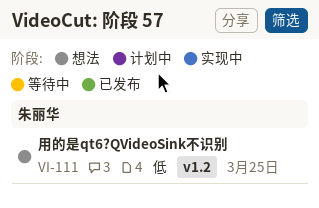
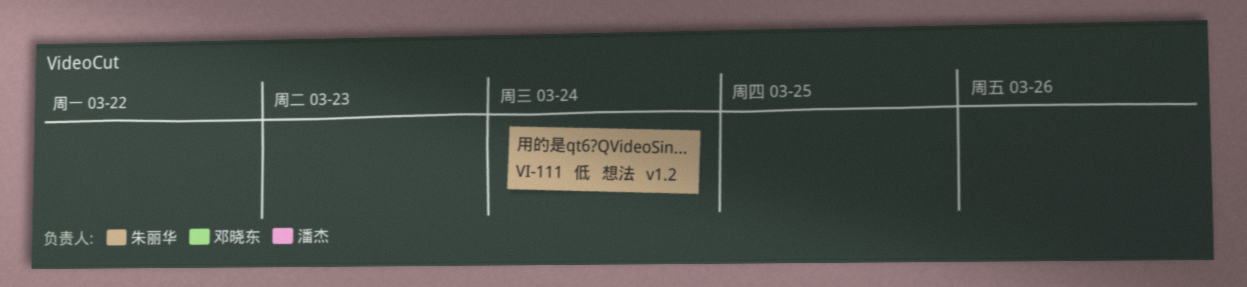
VI-111, due: Mar 25 -> Mar 24

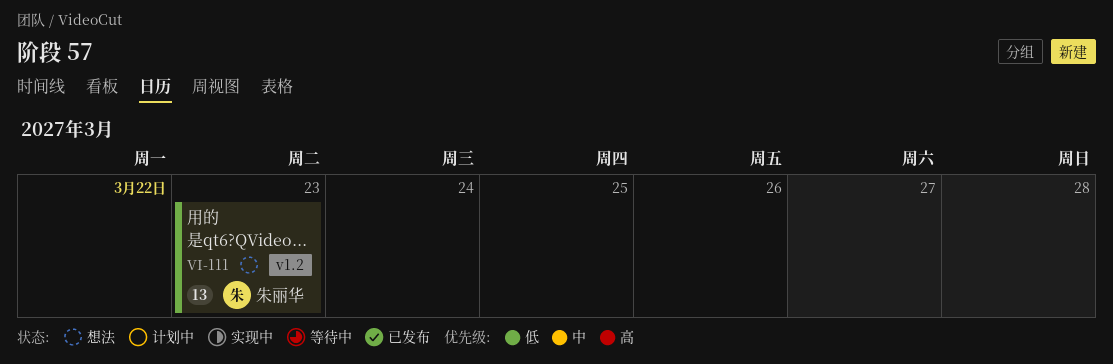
VI-111, due: Mar 24 -> Mar 23

